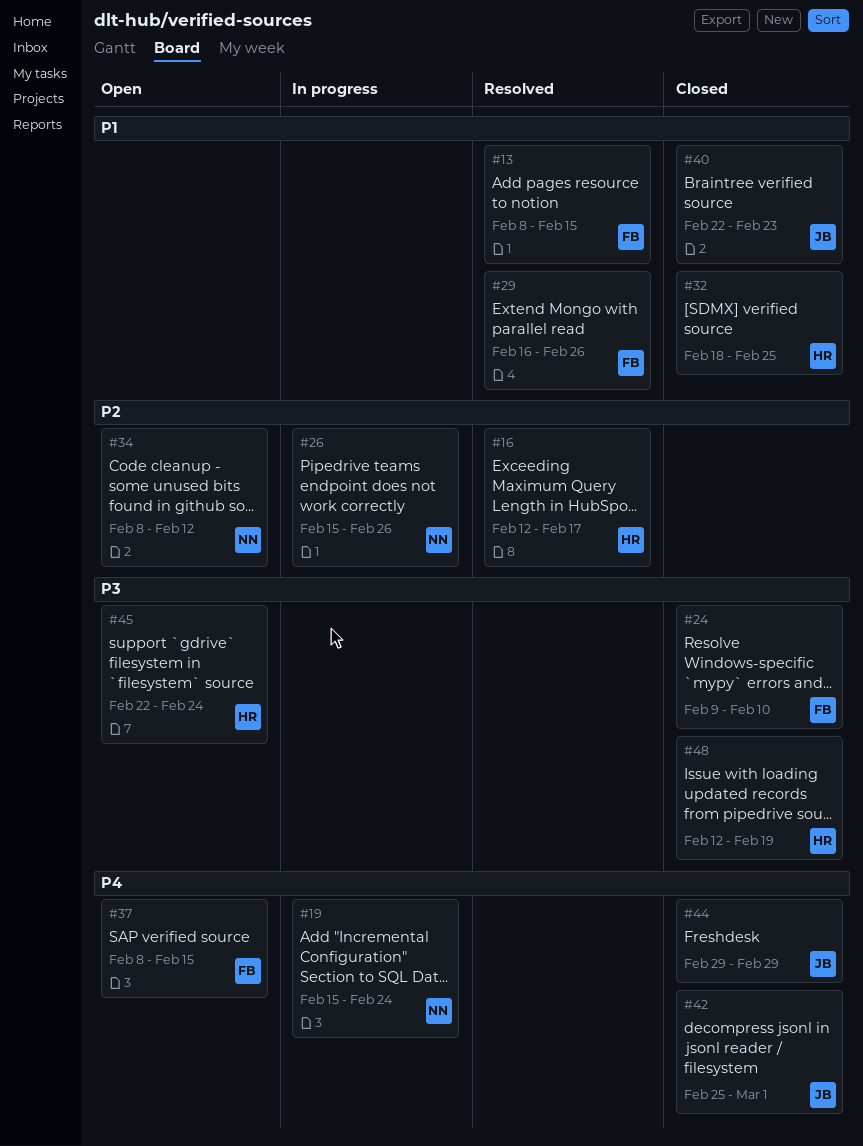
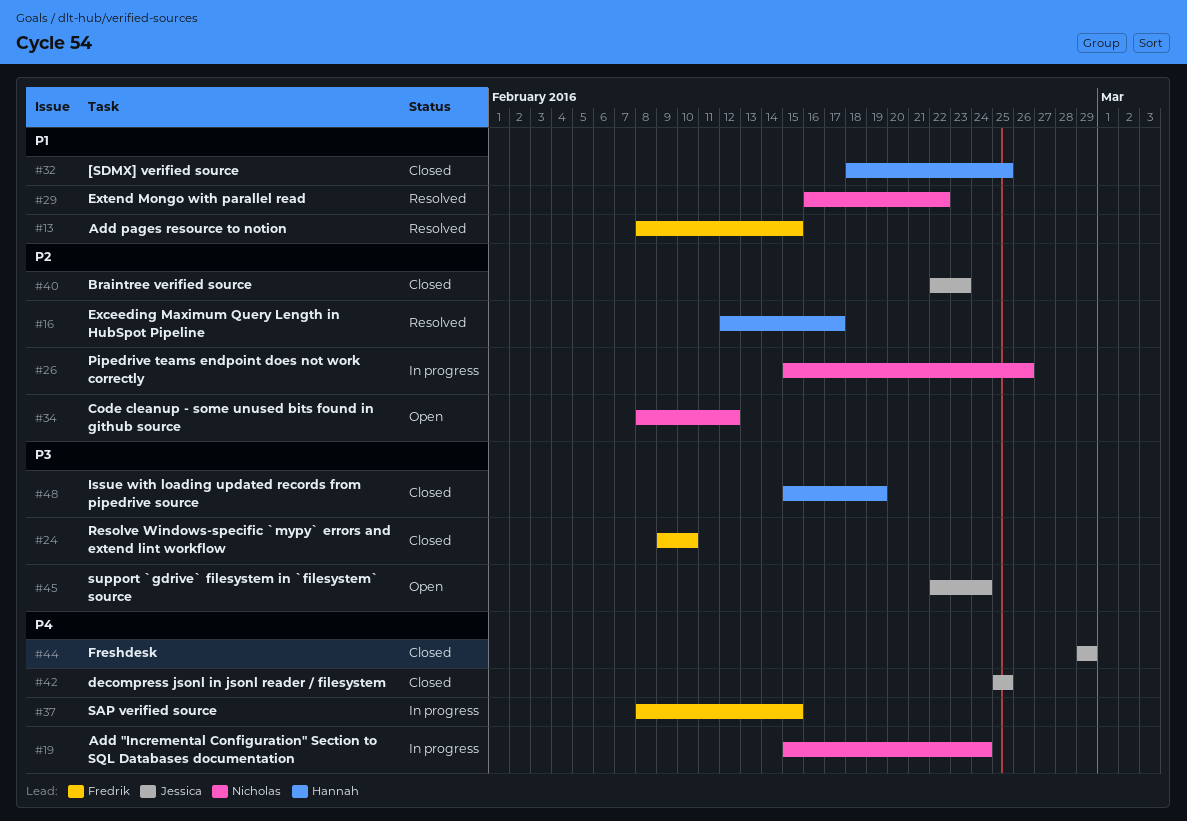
#29, owner: Fredrik -> Nicholas
#29, due: Feb 26 -> Feb 22
#37, status: Open -> In progress
#40, priority: P1 -> P2
#42, due: Mar 1 -> Feb 25
#45, owner: Hannah -> Jessica
#48, start: Feb 12 -> Feb 15

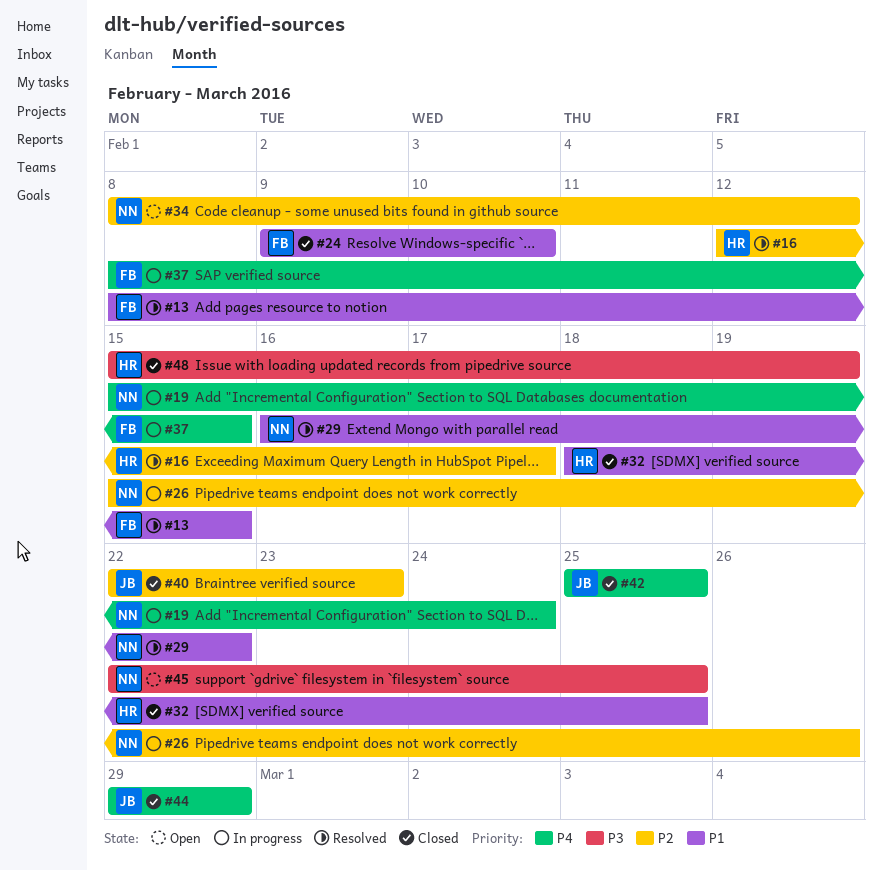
#24, priority: P3 -> P1
#45, owner: Jessica -> Nicholas
#45, due: Feb 24 -> Feb 25

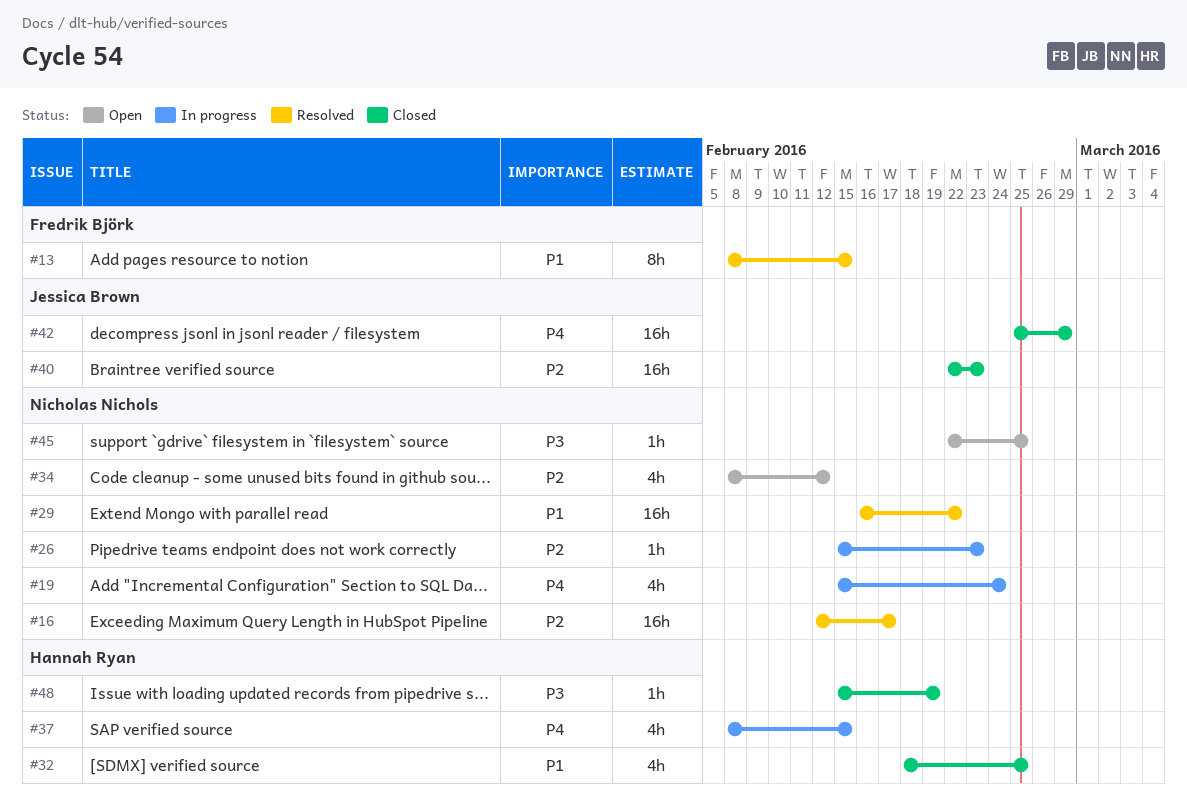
#16, owner: Hannah Ryan -> Nicholas Nichols
#24: present -> none
#26, due: Feb 26 -> Feb 23
#37, owner: Fredrik Björk -> Hannah Ryan
#42, due: Feb 25 -> Feb 29
#44: present -> none

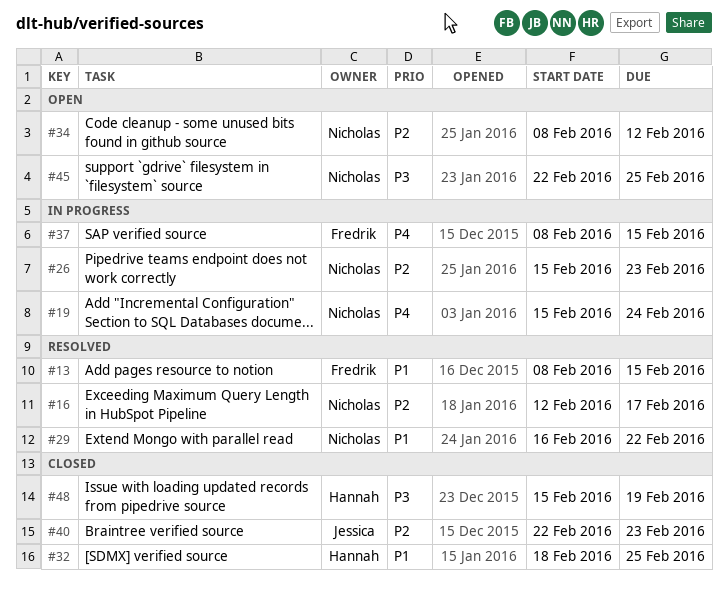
#37, owner: Hannah Ryan -> Fredrik Björk
#42: present -> none

